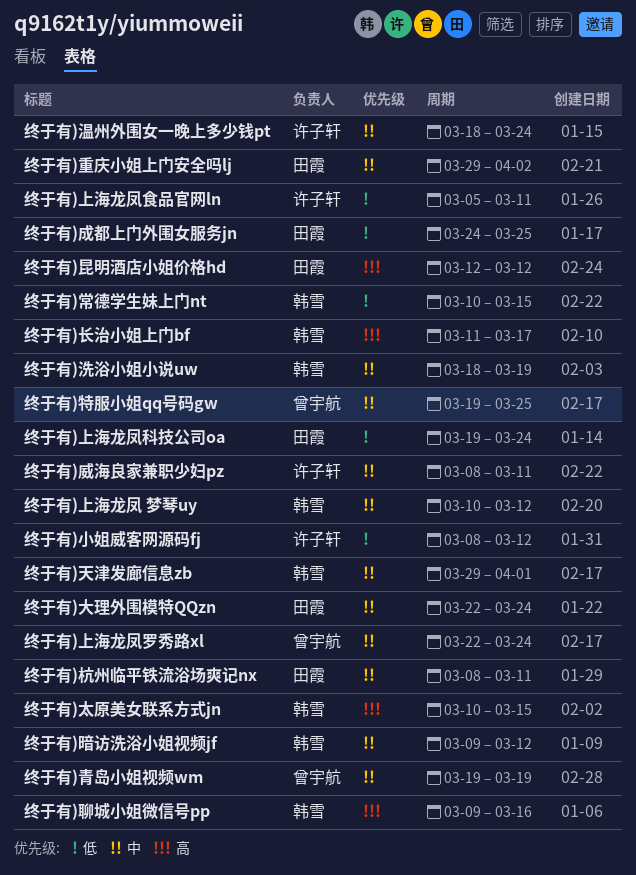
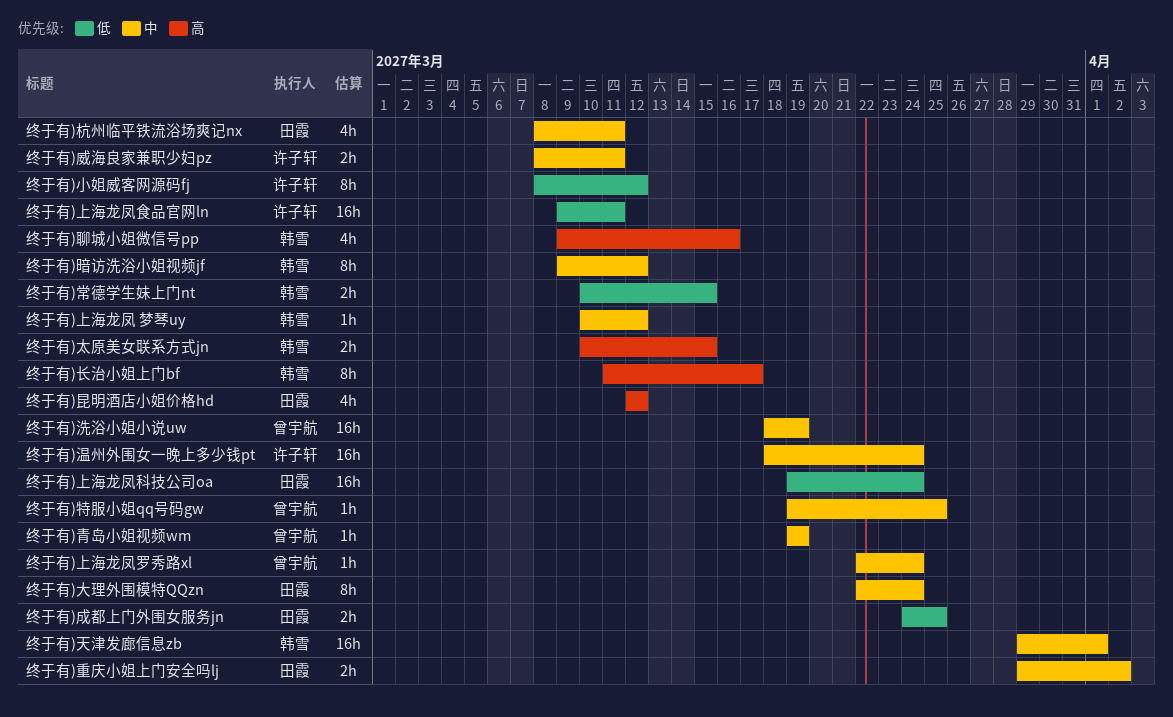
终于有)上海龙凤食品官网ln, start: Mar 5 -> Mar 9
终于有)洗浴小姐小说uw, owner: 韩雪 -> 曾宇航

